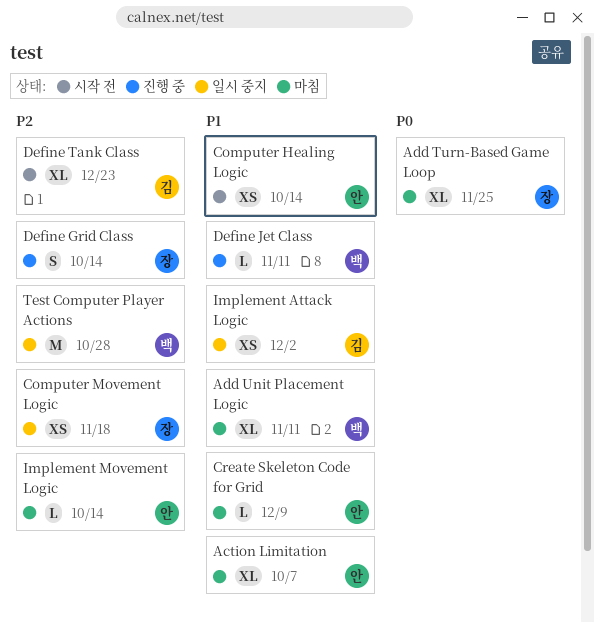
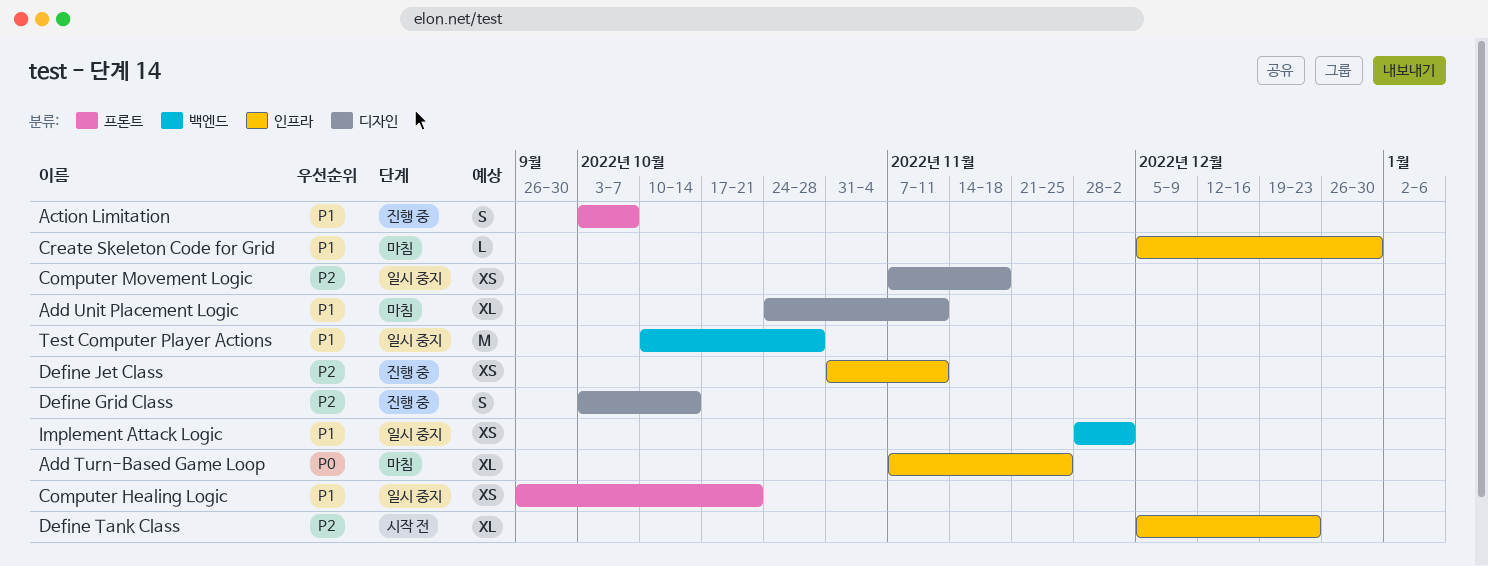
Action Limitation, status: 마침 -> 진행 중
Action Limitation, estimate: XL -> S
Computer Healing Logic, status: 시작 전 -> 일시 중지
Computer Healing Logic, due: Oct 14 -> Oct 21
Create Skeleton Code for Grid, due: Dec 9 -> Dec 30
Define Jet Class, priority: P1 -> P2
Define Jet Class, estimate: L -> XS
Implement Movement Logic: present -> none
Test Computer Player Actions, priority: P2 -> P1

